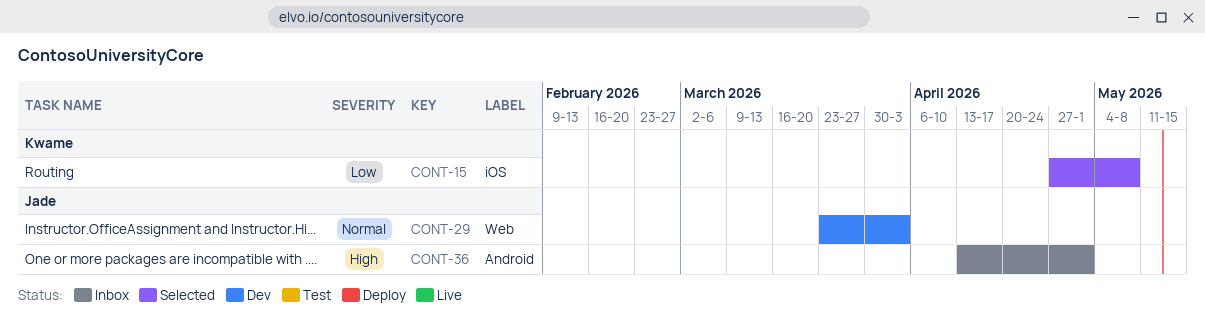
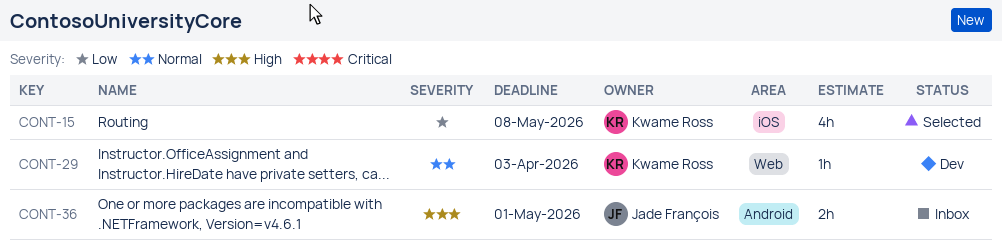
CONT-29, owner: Jade François -> Kwame Ross

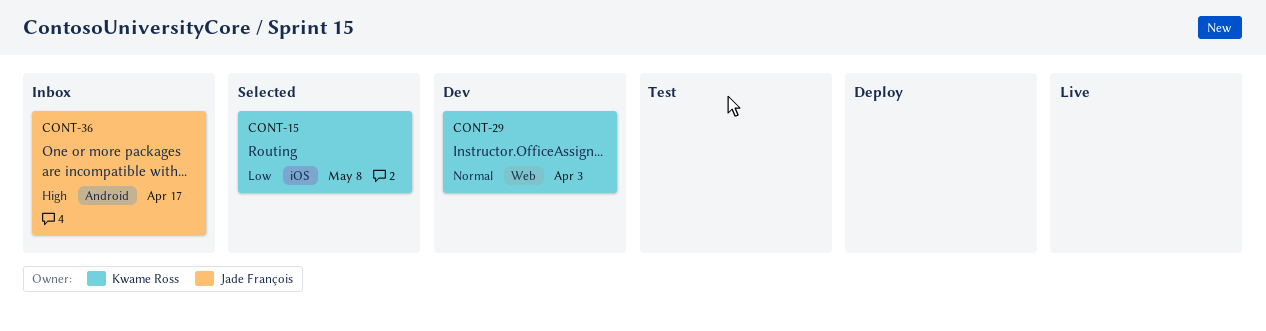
CONT-36, due: May 1 -> Apr 17

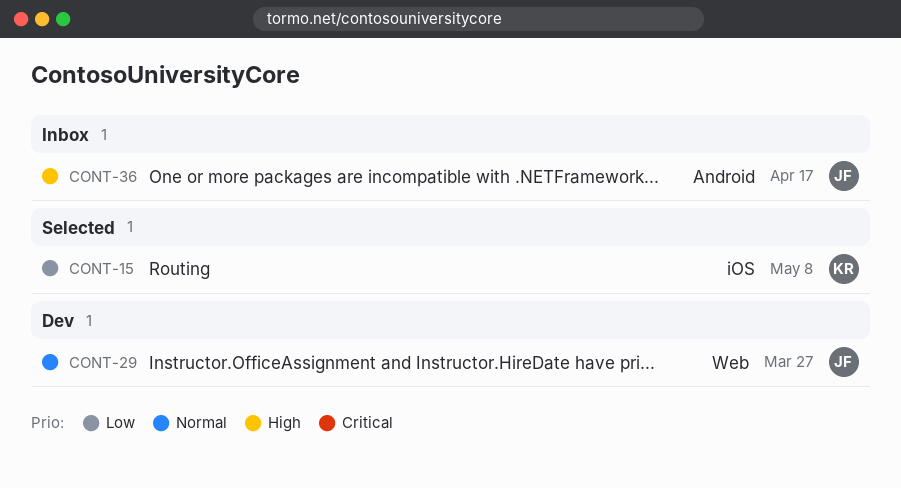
CONT-29, owner: Kwame Ross -> Jade François
CONT-29, due: Apr 3 -> Mar 27

